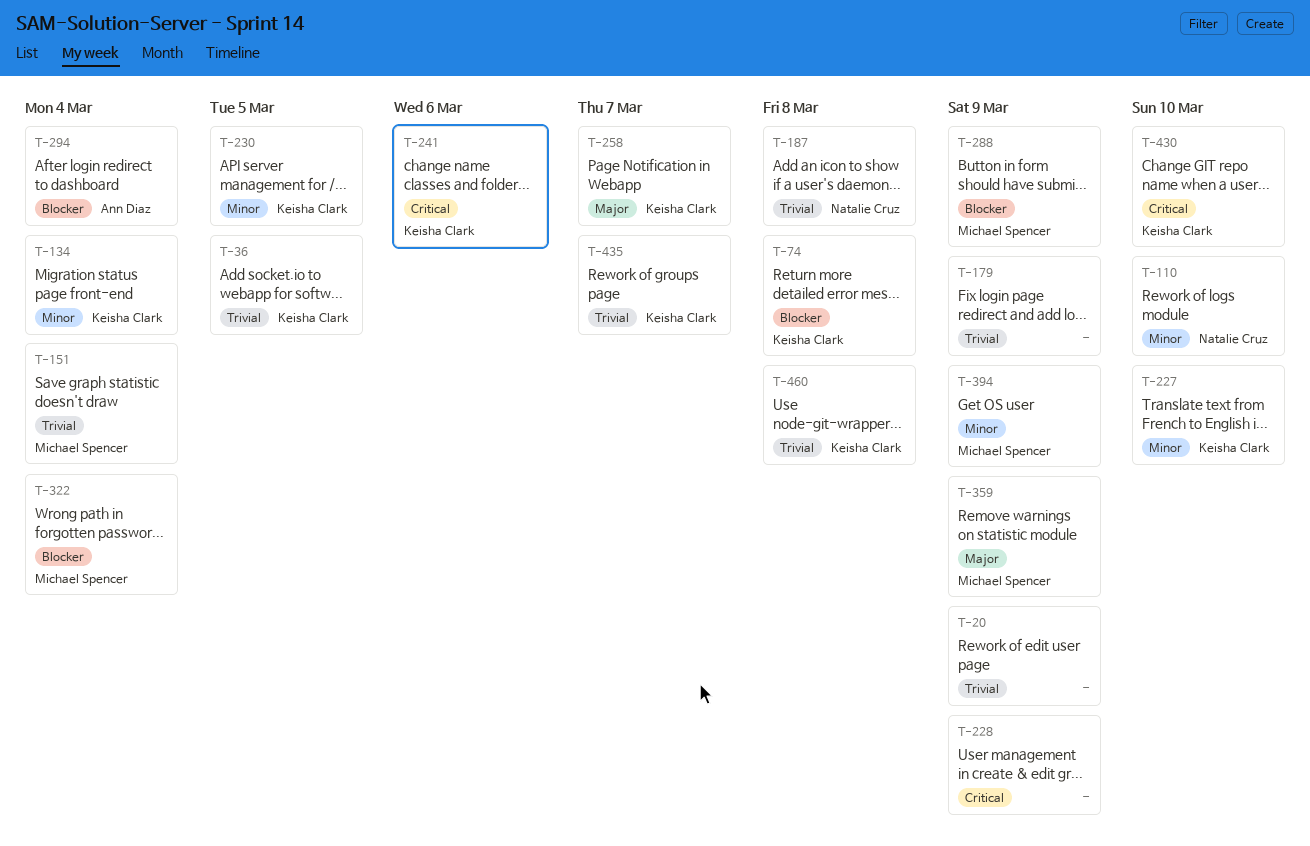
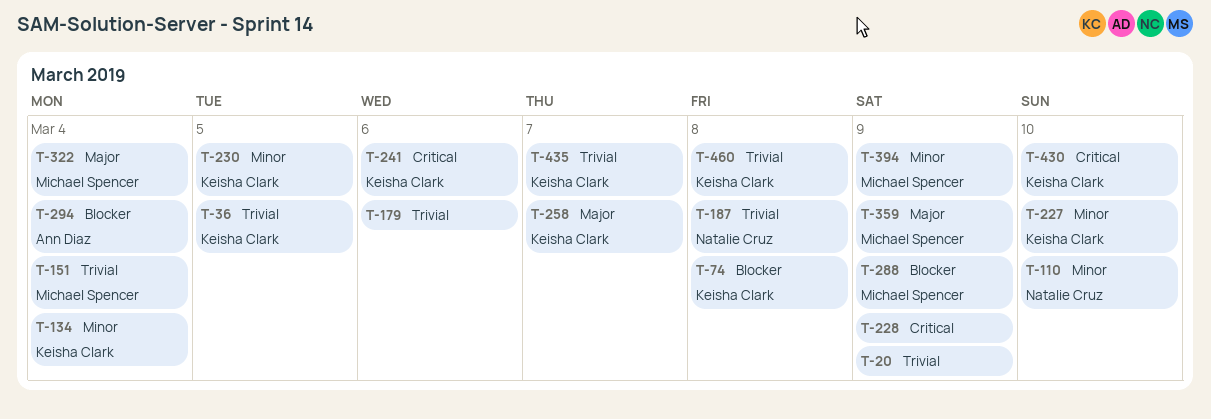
T-179, due: Mar 9 -> Mar 6
T-322, priority: Blocker -> Major

